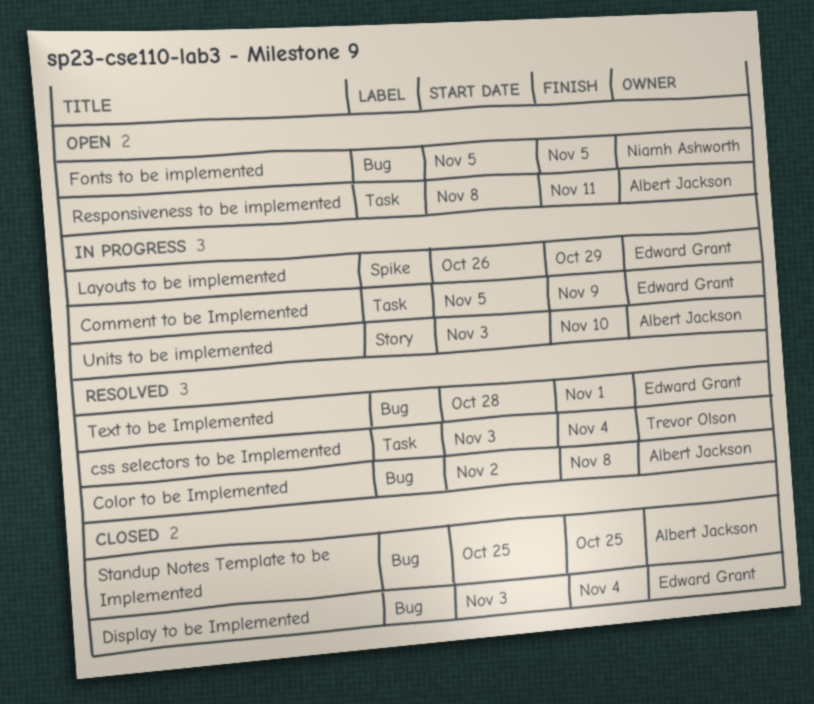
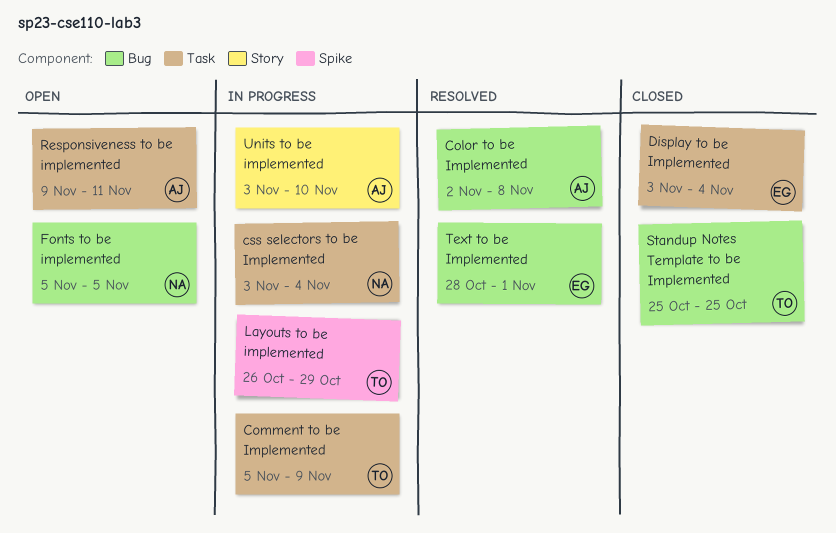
Comment to be Implemented, owner: Edward Grant -> Trevor Olson
css selectors to be Implemented, status: Resolved -> In progress
css selectors to be Implemented, owner: Trevor Olson -> Niamh Ashworth
Display to be Implemented, label: Bug -> Task
Layouts to be implemented, owner: Edward Grant -> Trevor Olson
Responsiveness to be implemented, start: Nov 8 -> Nov 9
Standup Notes Template to be Implemented, owner: Albert Jackson -> Trevor Olson

